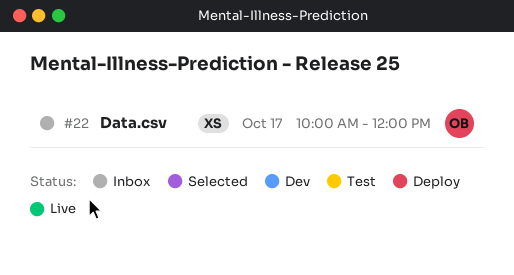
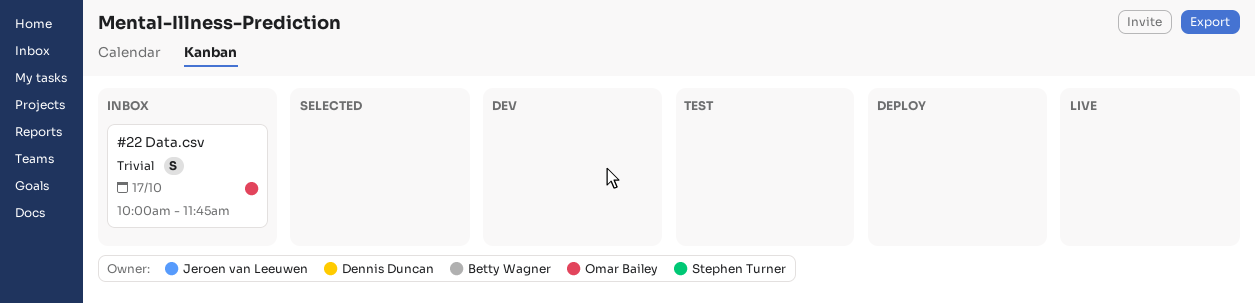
#22, estimate: XS -> S
#22, ends: 12:00 -> 11:45

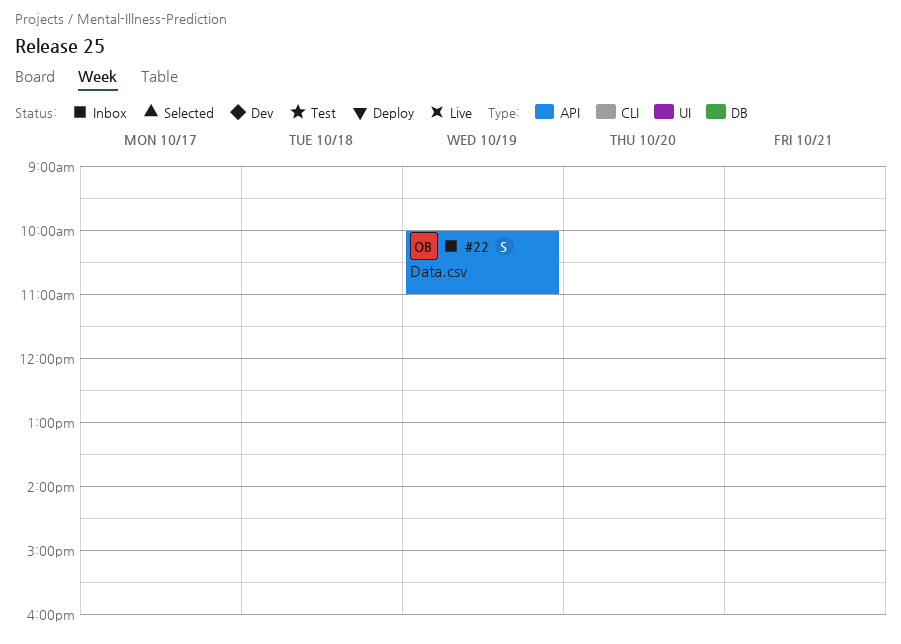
#22, day: Oct 17 -> Oct 19
#22, ends: 11:45 -> 11:00

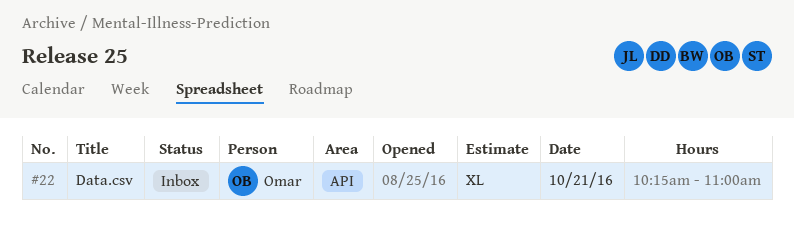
#22, estimate: S -> XL
#22, day: Oct 19 -> Oct 21
#22, begins: 10:00 -> 10:15

